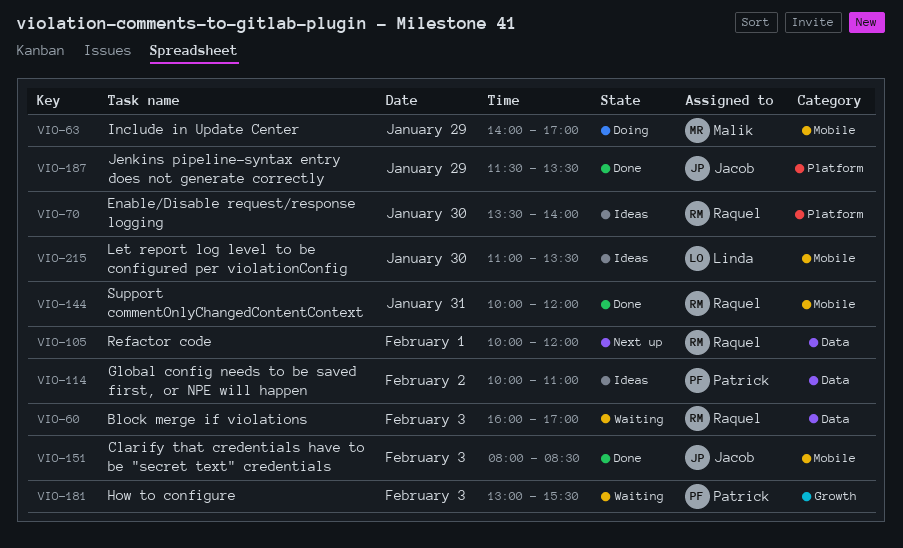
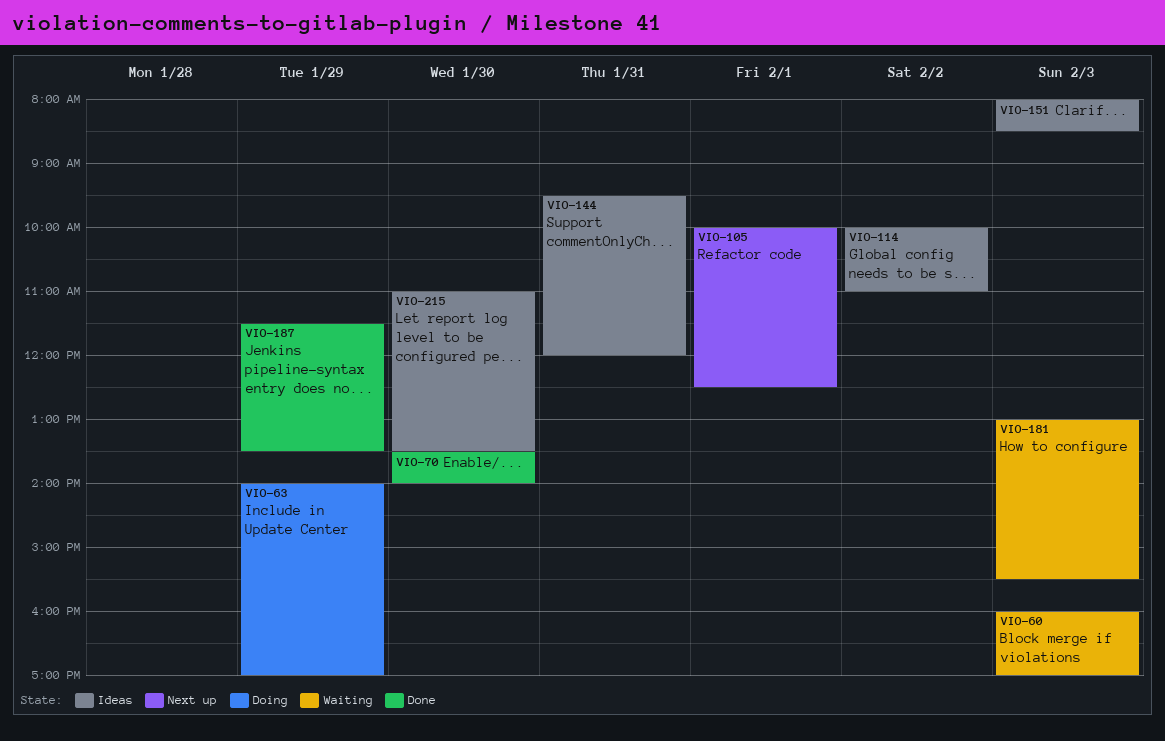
VIO-70, status: Ideas -> Done
VIO-105, ends: 12:00 -> 12:30
VIO-144, status: Done -> Ideas
VIO-144, begins: 10:00 -> 09:30
VIO-151, status: Done -> Ideas

